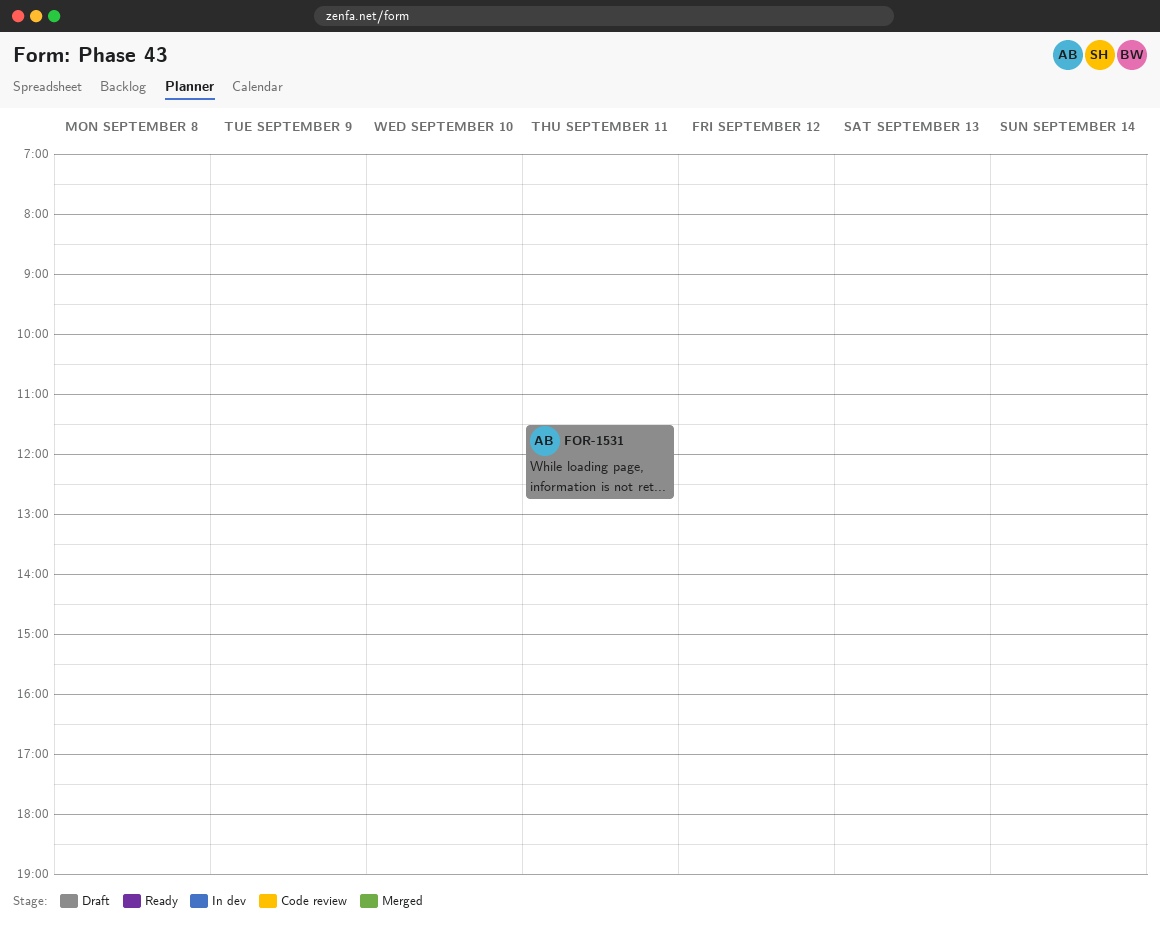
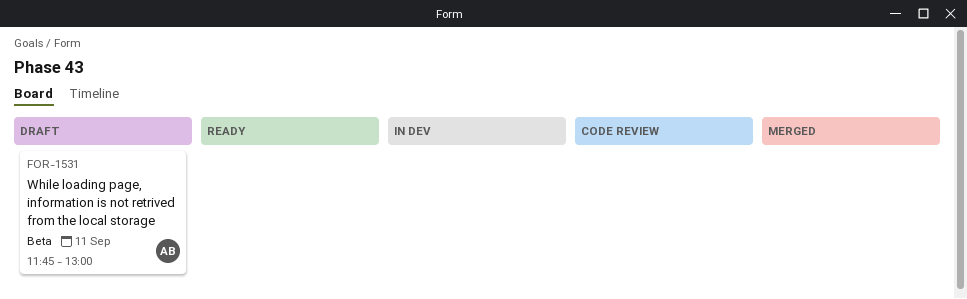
FOR-1531, begins: 11:30 -> 11:45
FOR-1531, ends: 12:45 -> 13:00

